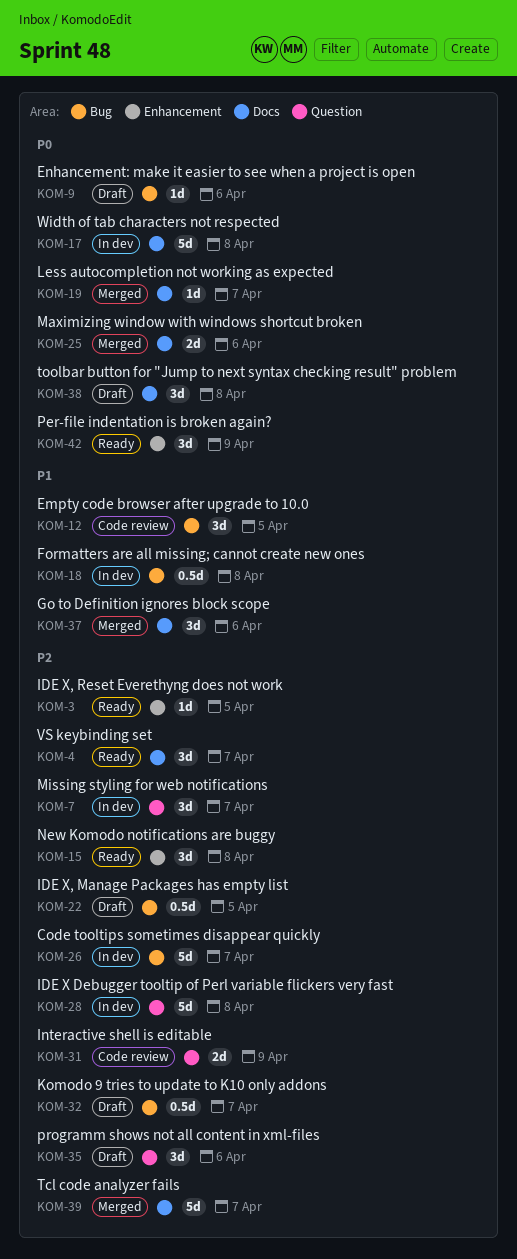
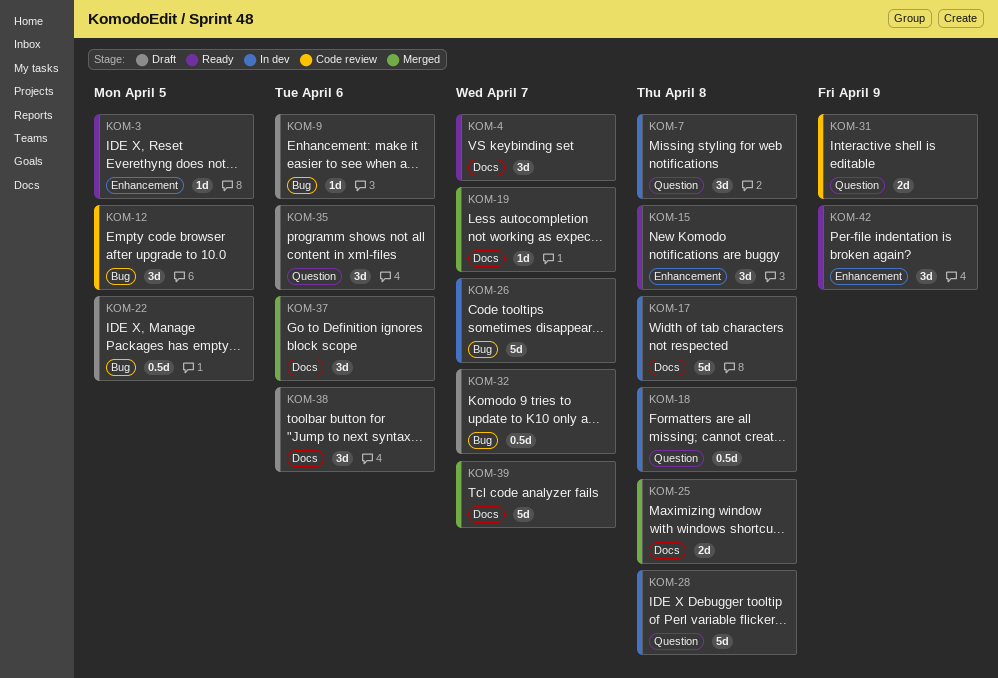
KOM-7, due: Apr 7 -> Apr 8
KOM-18, label: Bug -> Question
KOM-25, due: Apr 6 -> Apr 8
KOM-38, due: Apr 8 -> Apr 6

